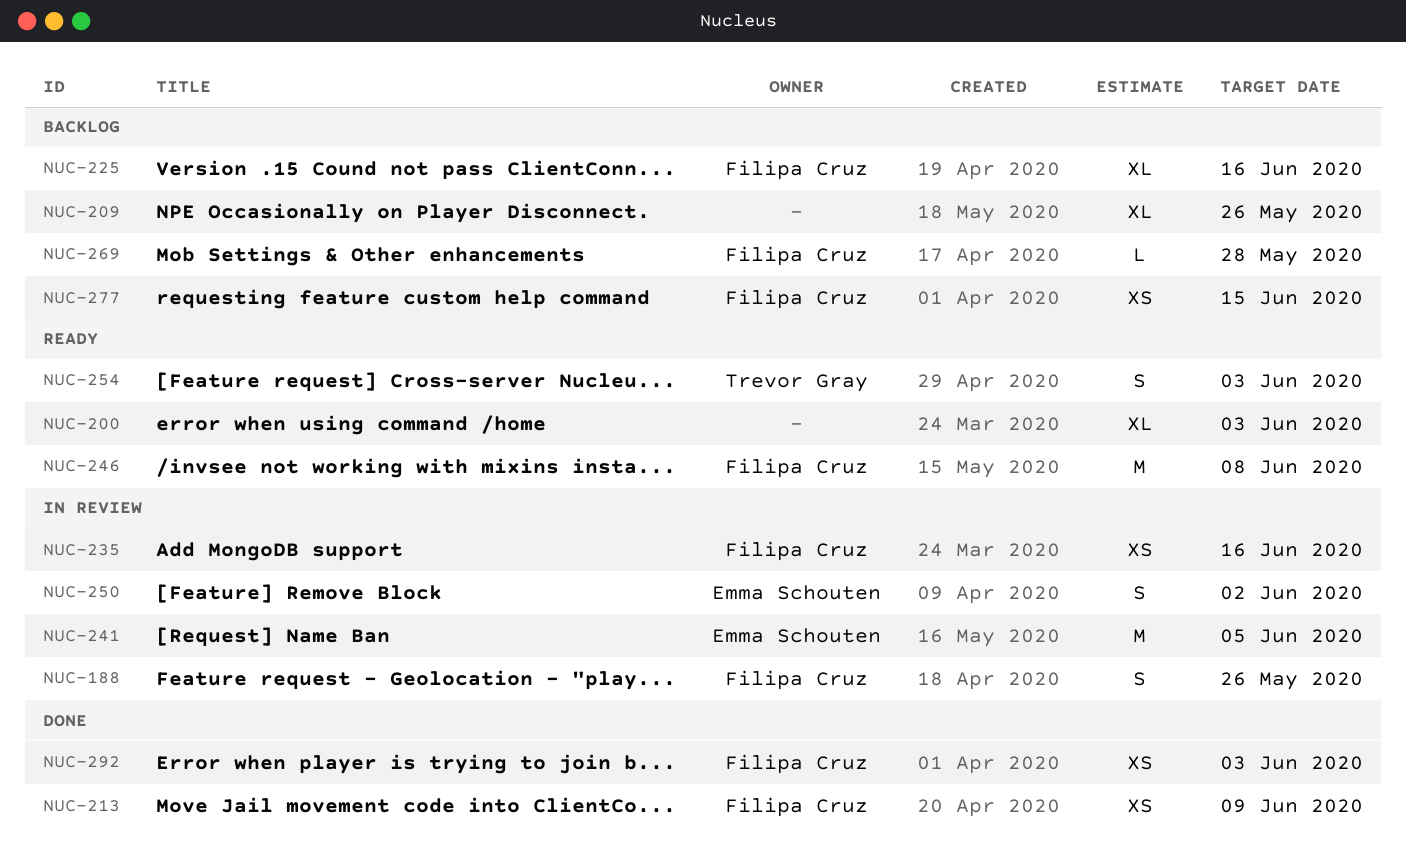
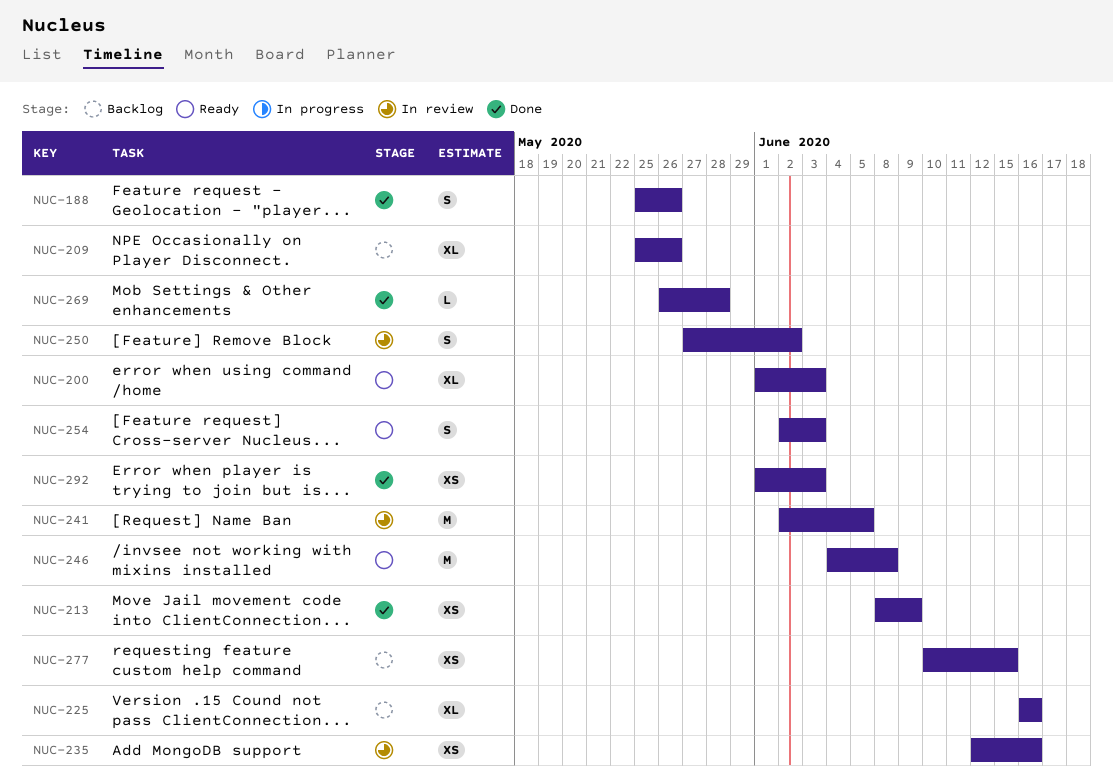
NUC-188, status: In review -> Done
NUC-269, status: Backlog -> Done

